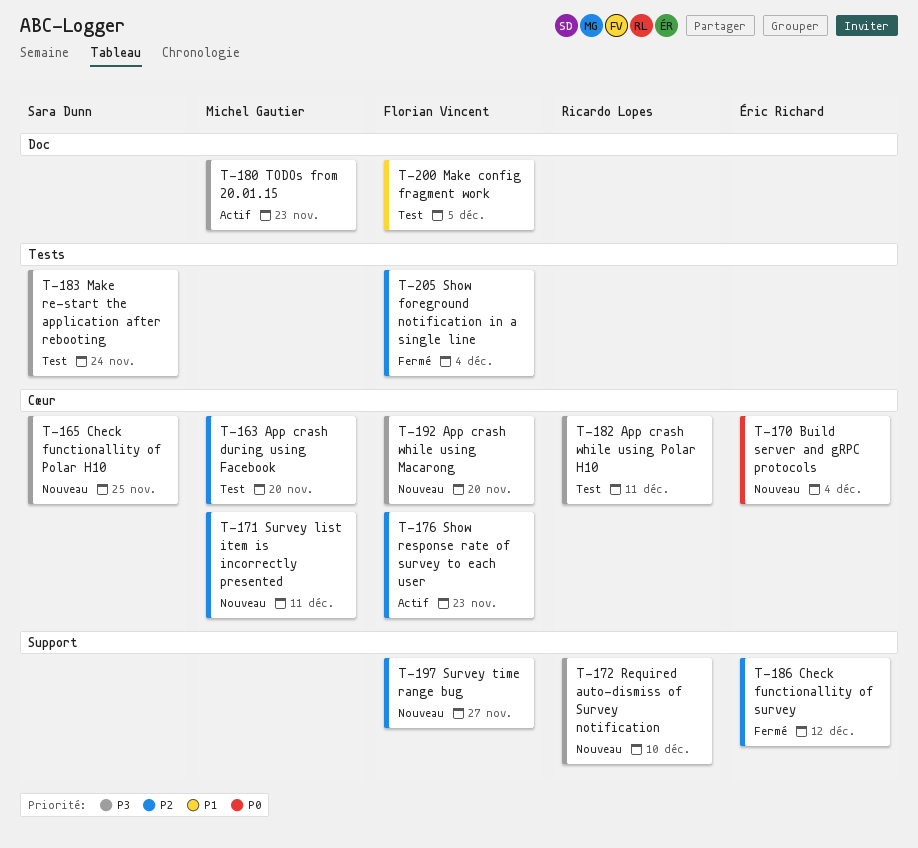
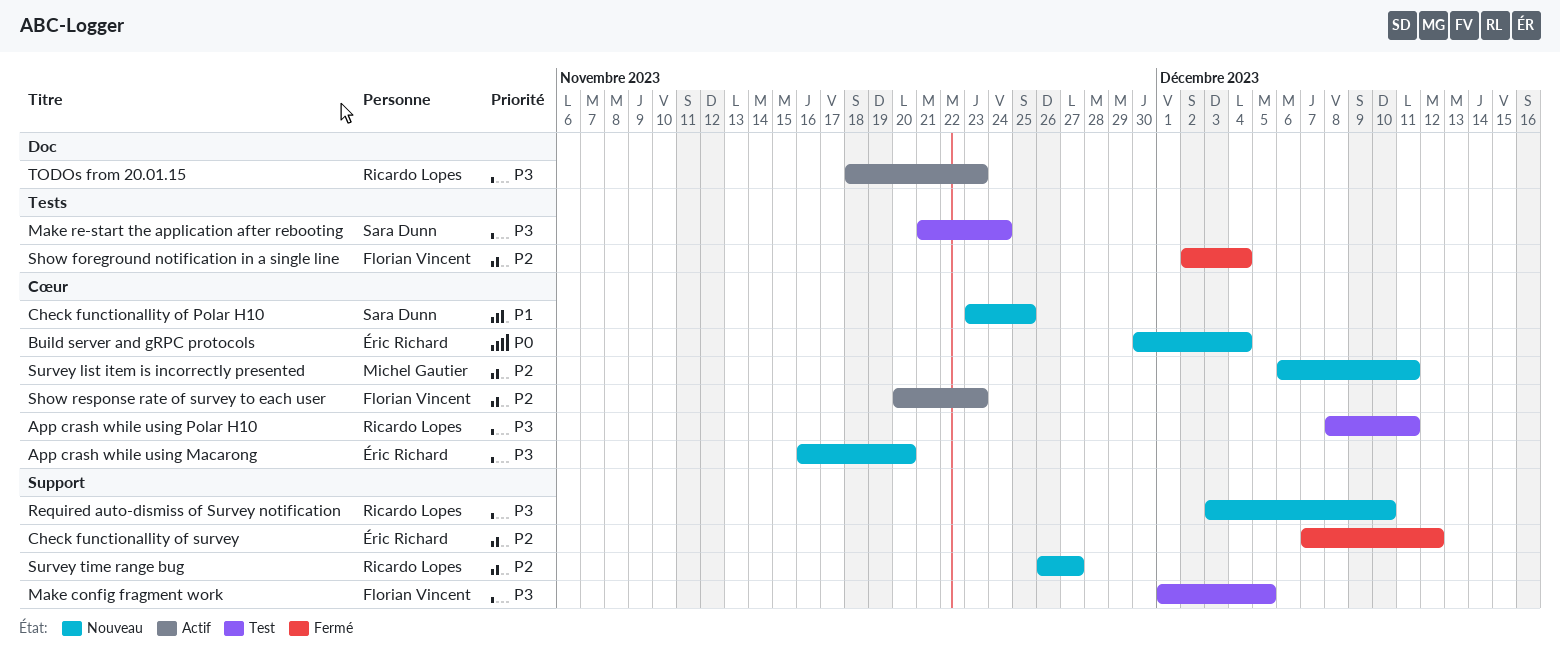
App crash during using Facebook: present -> none
App crash while using Macarong, owner: Florian Vincent -> Éric Richard
Check functionallity of Polar H10, priority: P3 -> P1
Make config fragment work, priority: P1 -> P3
Make config fragment work, label: Doc -> Support
Survey time range bug, owner: Florian Vincent -> Ricardo Lopes
TODOs from 20.01.15, owner: Michel Gautier -> Ricardo Lopes

